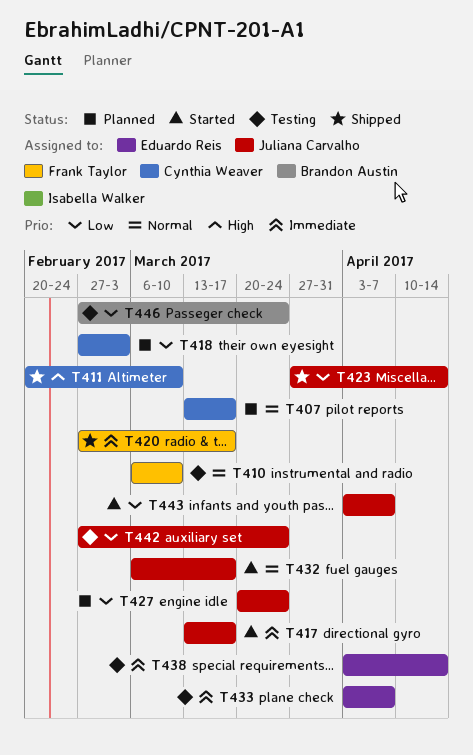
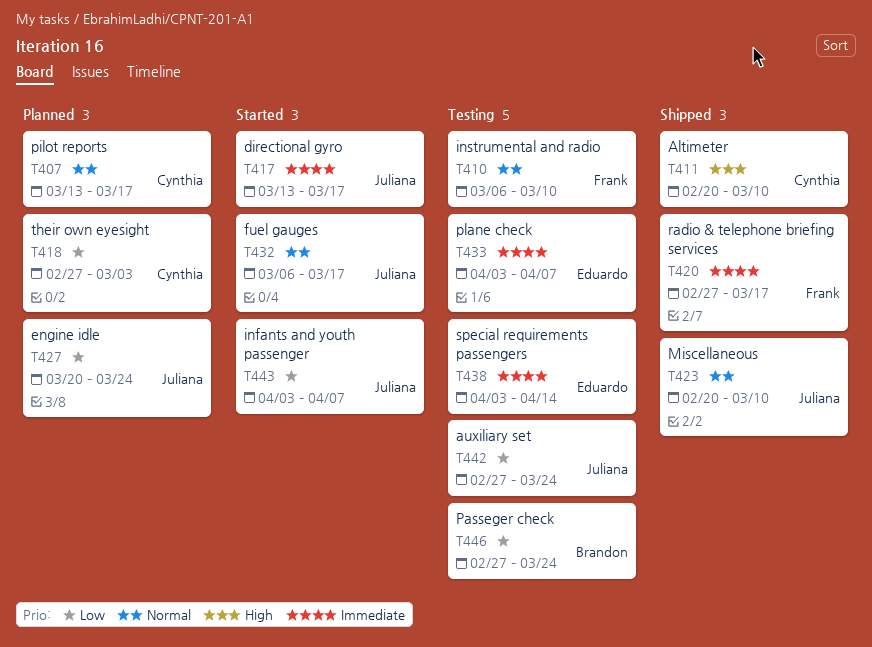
T423, priority: Low -> Normal
T423, start: Mar 27 -> Feb 20
T423, due: Apr 14 -> Mar 10

